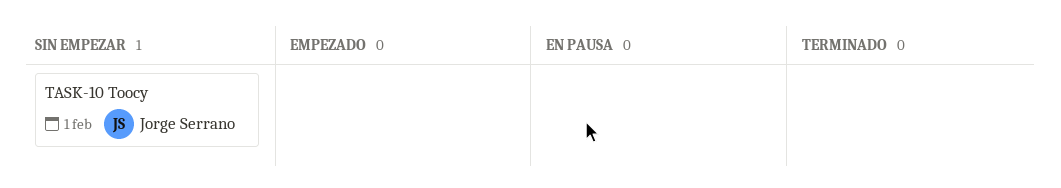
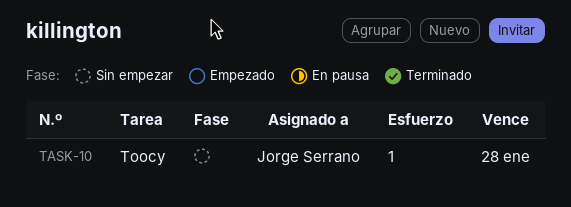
TASK-10, due: Feb 1 -> Jan 28

